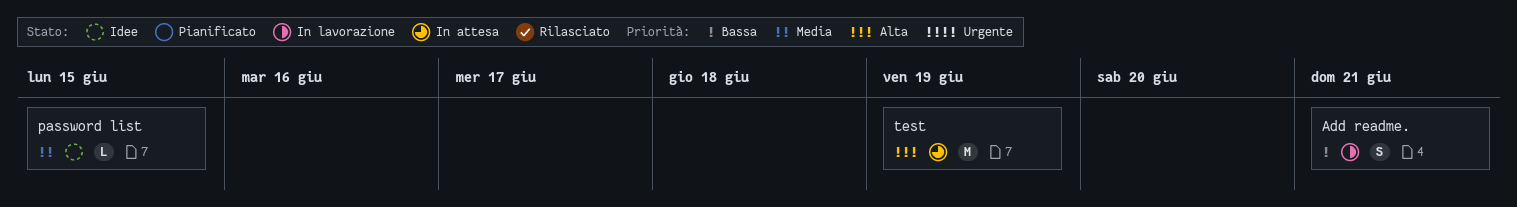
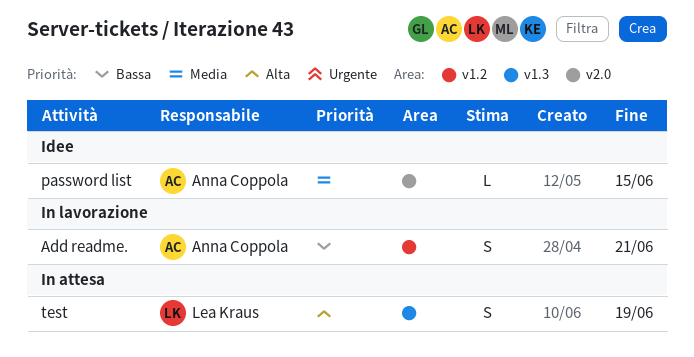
test, estimate: M -> S

